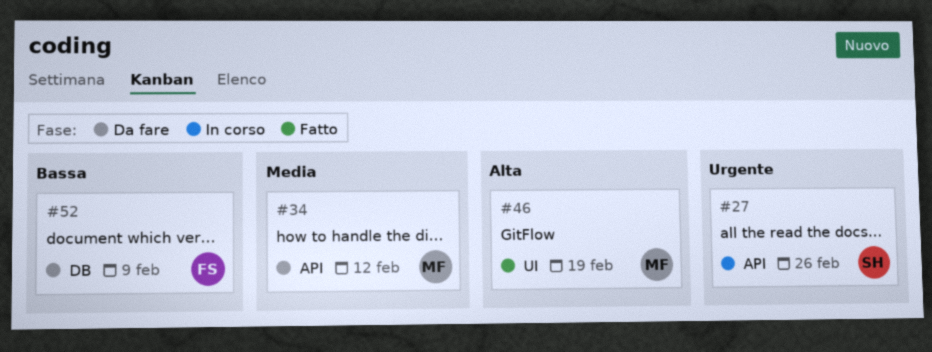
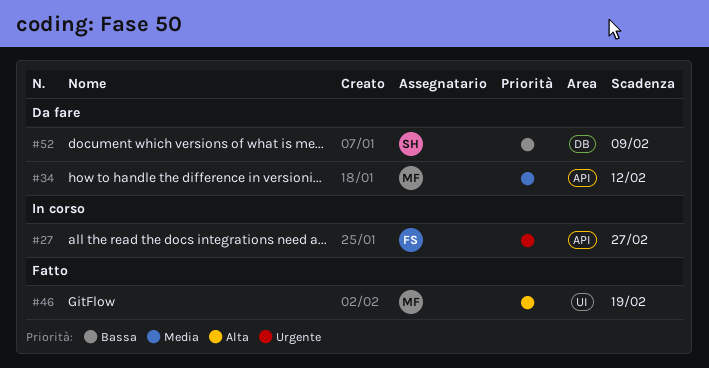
#27, owner: SH -> FS
#27, due: Feb 26 -> Feb 27
#52, owner: FS -> SH

